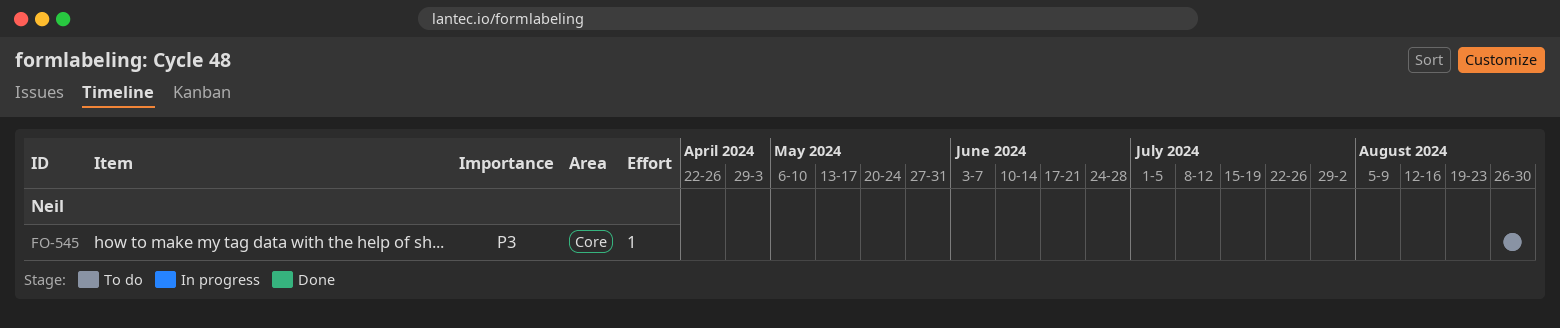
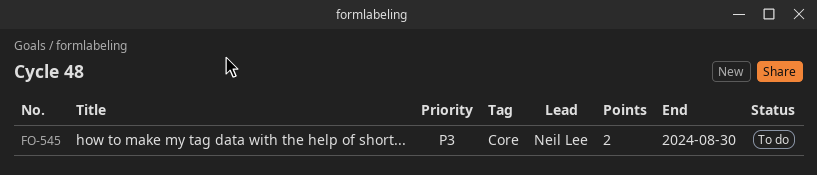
FO-545, estimate: 1 -> 2

